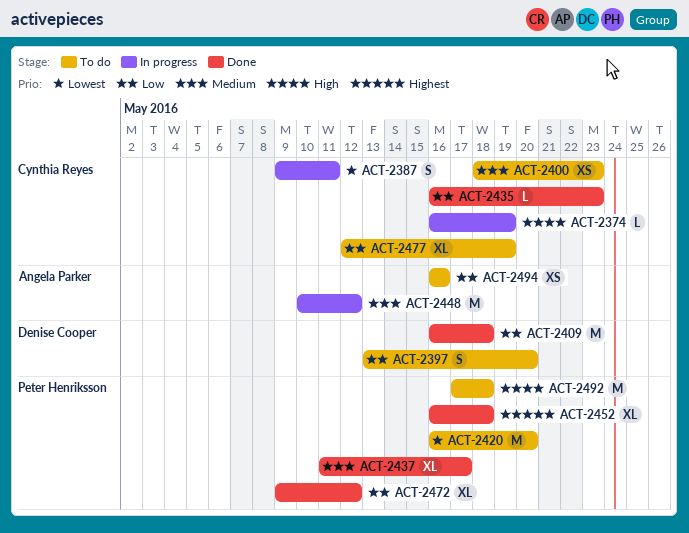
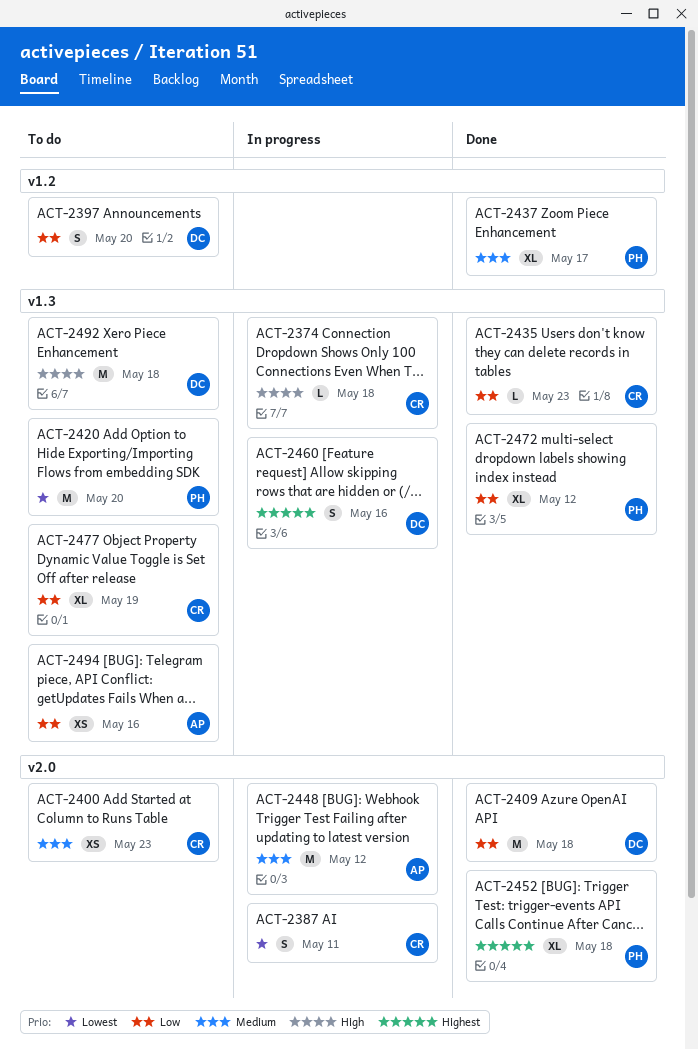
ACT-2374, due: May 19 -> May 18
ACT-2460: none -> present
ACT-2492, owner: Peter Henriksson -> Denise Cooper

